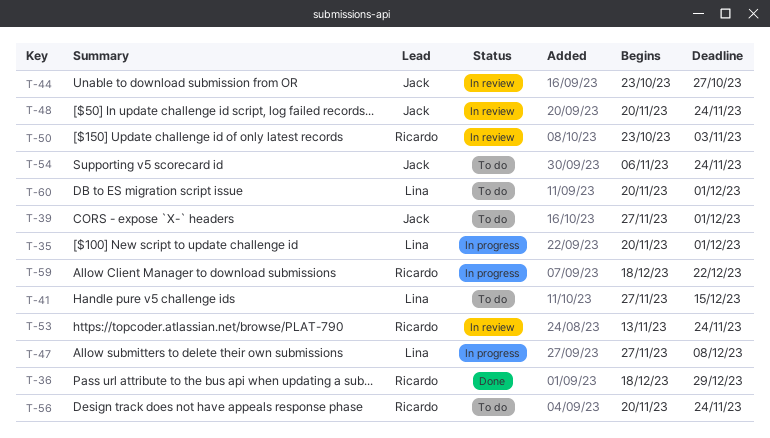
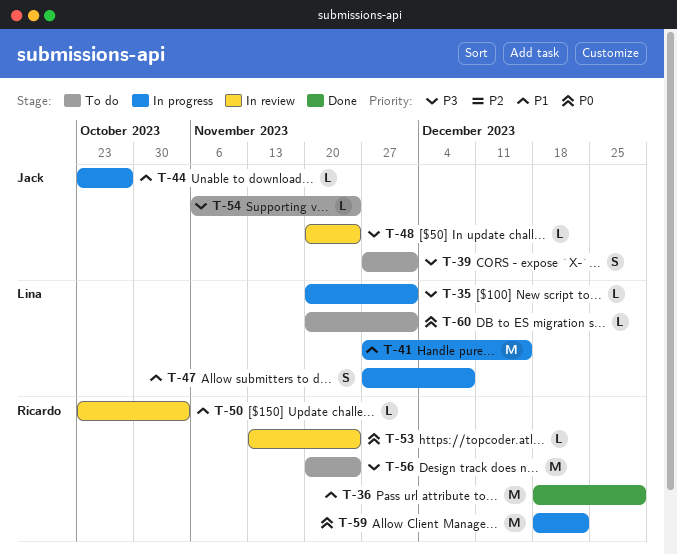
T-41, status: To do -> In progress
T-44, status: In review -> In progress

